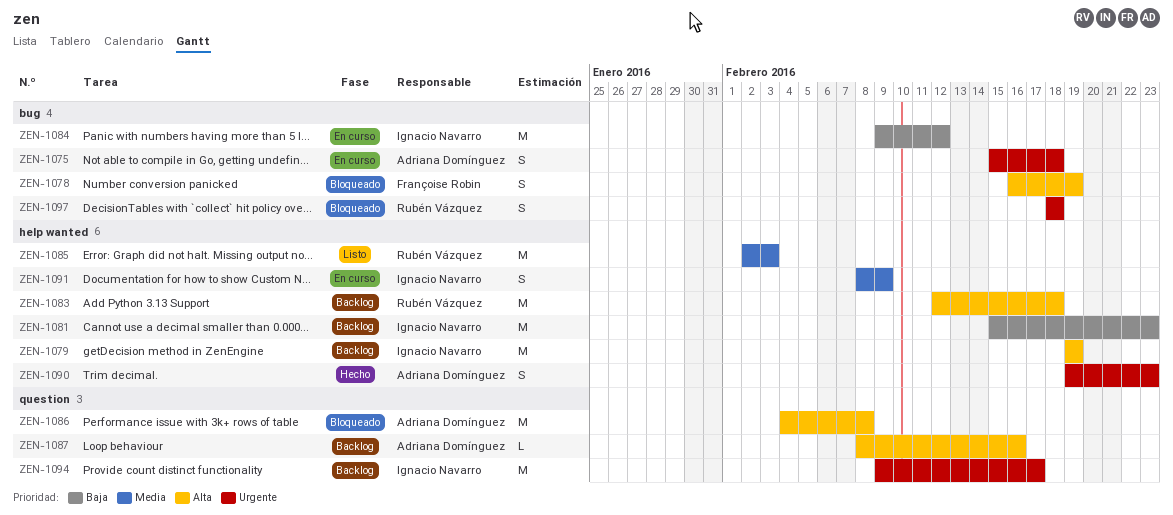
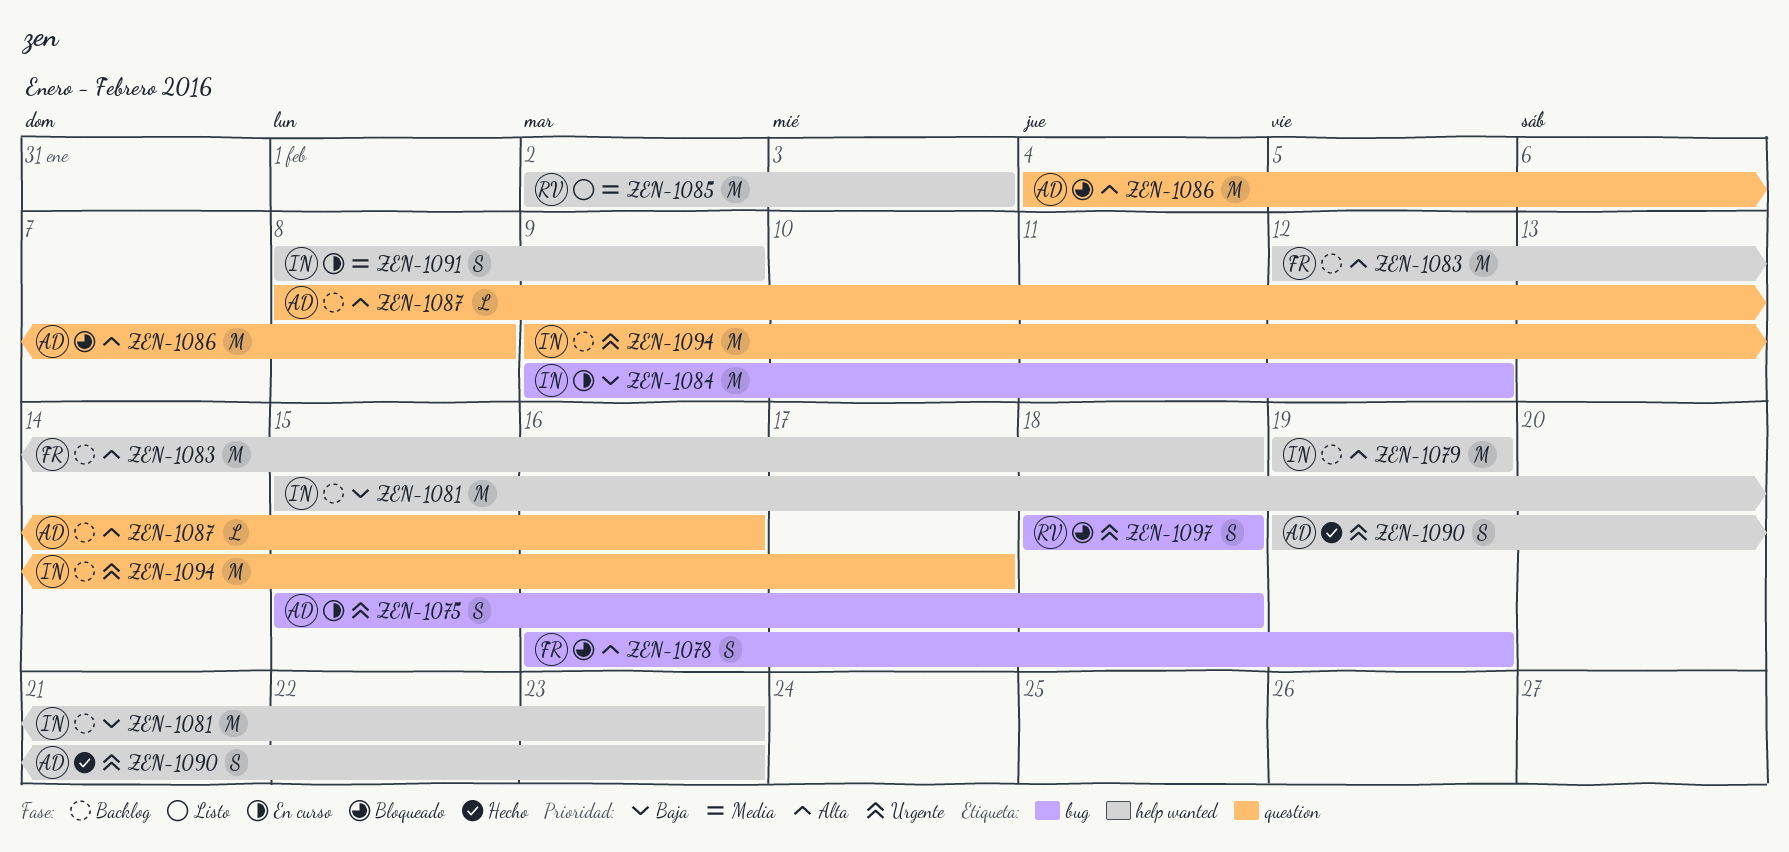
ZEN-1083, owner: Rubén Vázquez -> Françoise Robin

